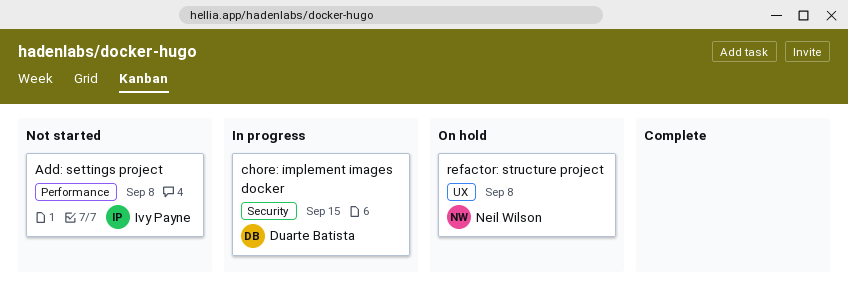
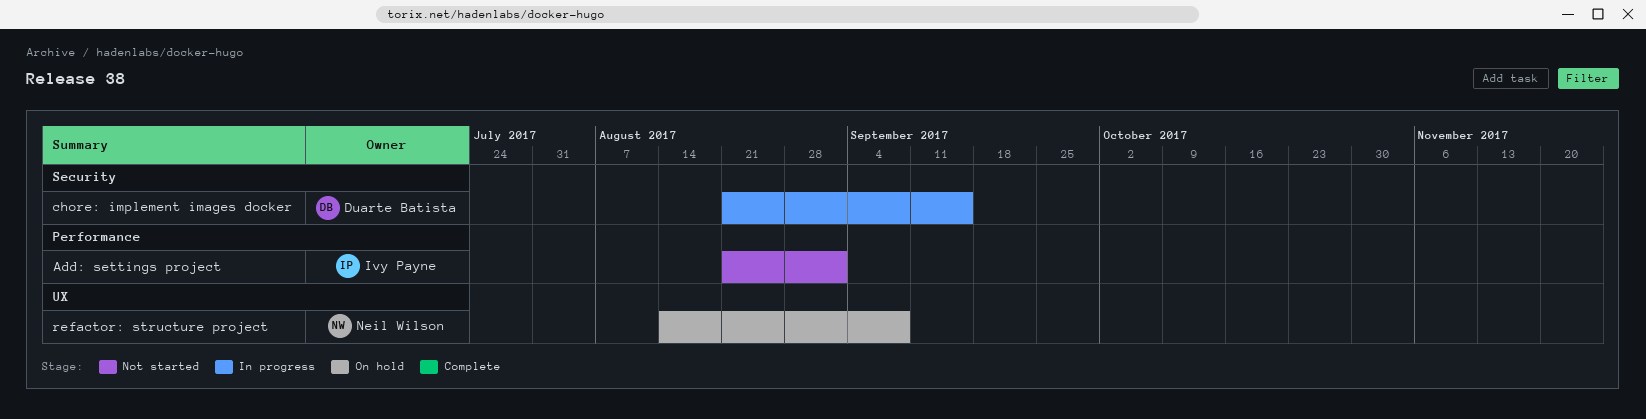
Add: settings project, due: Sep 8 -> Sep 1

